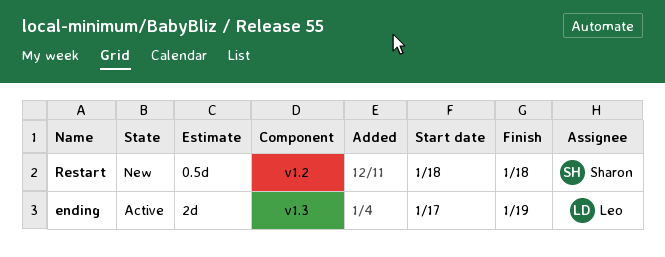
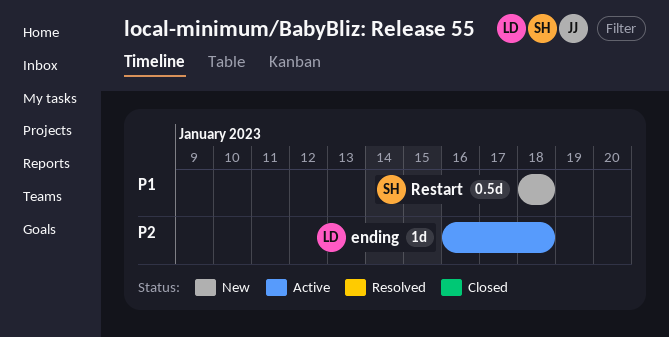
ending, estimate: 2d -> 1d
ending, start: Jan 17 -> Jan 16
ending, due: Jan 19 -> Jan 18

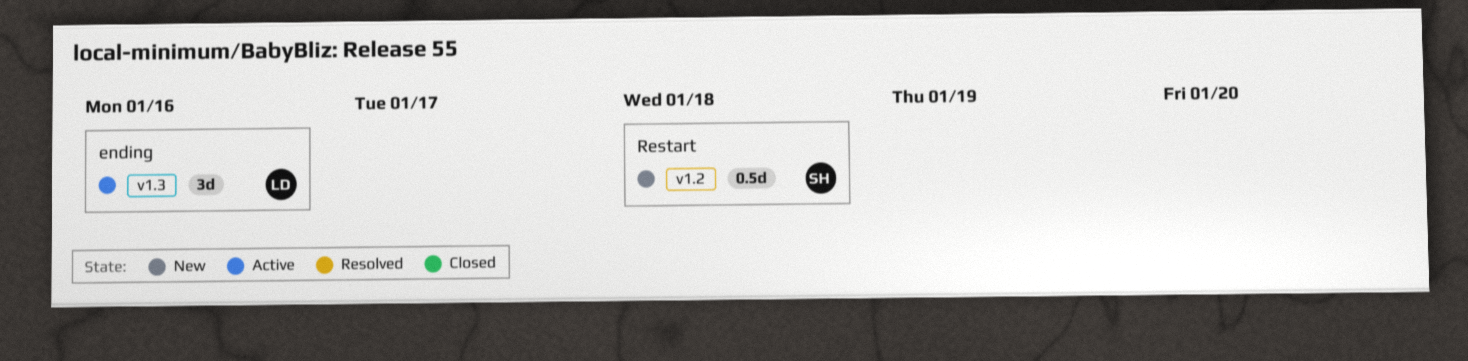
ending, estimate: 1d -> 3d
ending, due: Jan 18 -> Jan 16

